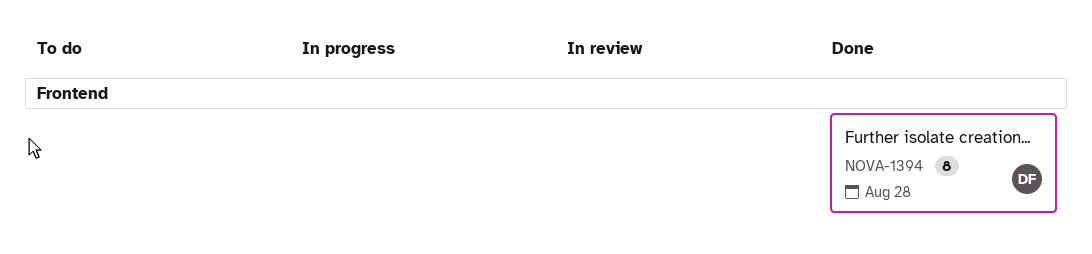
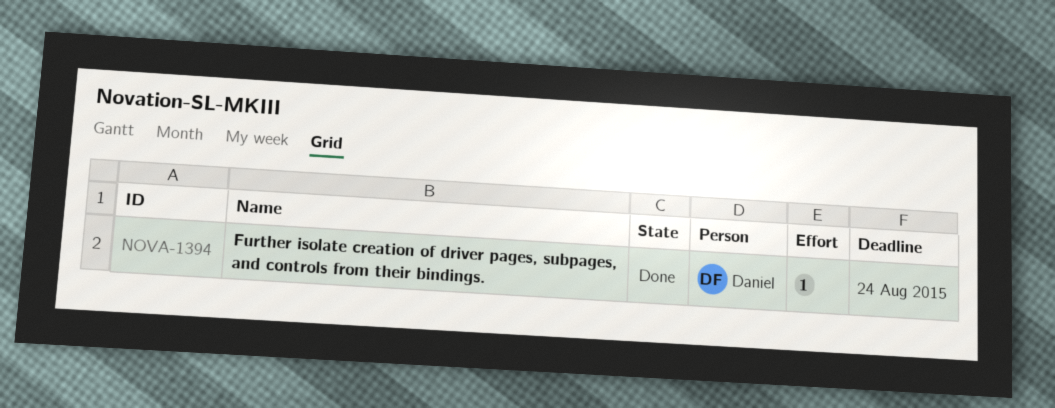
NOVA-1394, estimate: 8 -> 1
NOVA-1394, due: Aug 28 -> Aug 24

